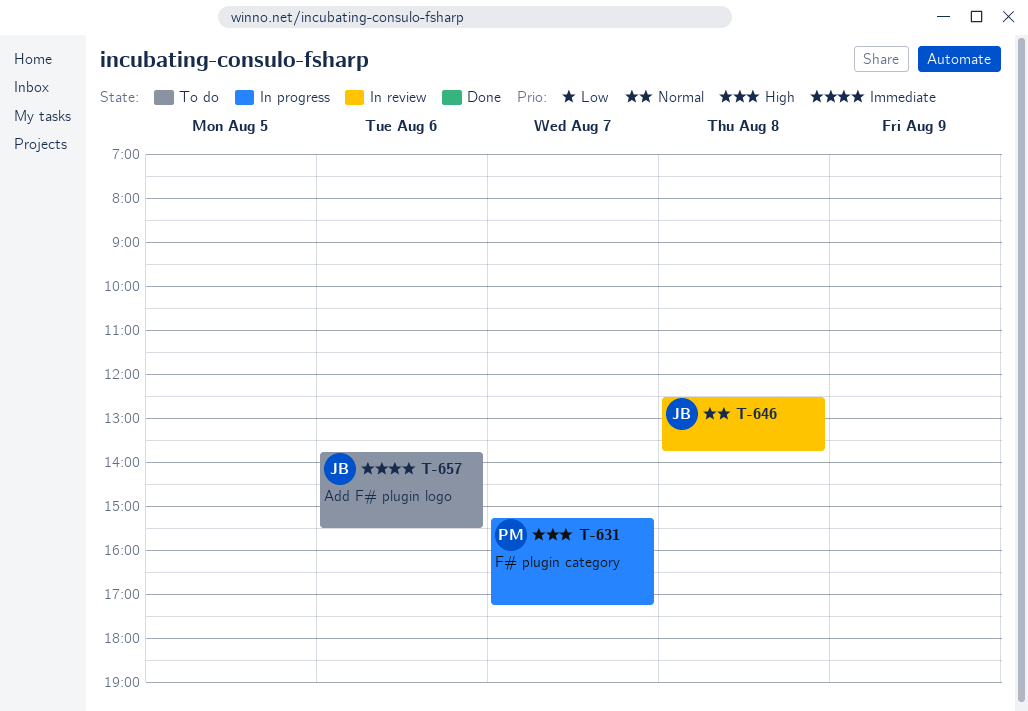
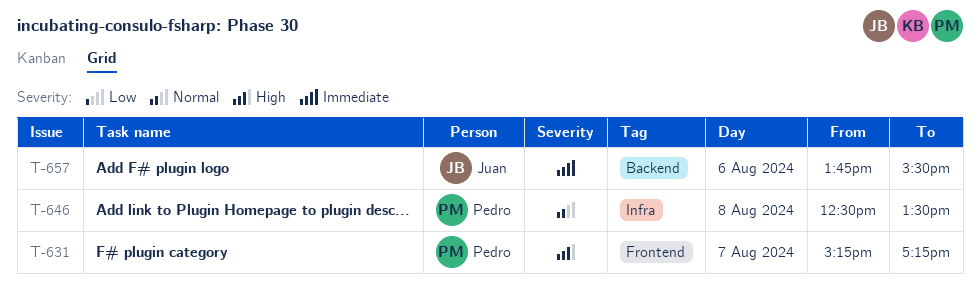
T-646, owner: Juan -> Pedro
T-646, ends: 13:45 -> 13:30

